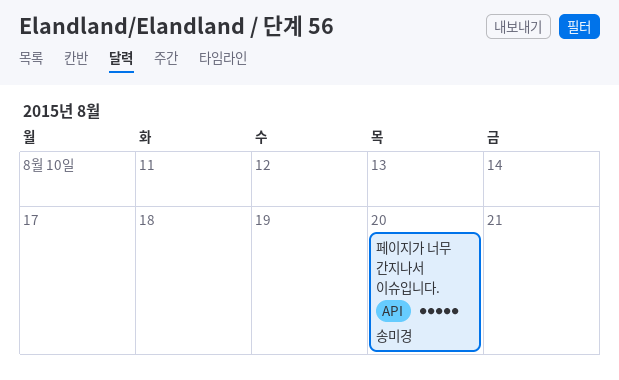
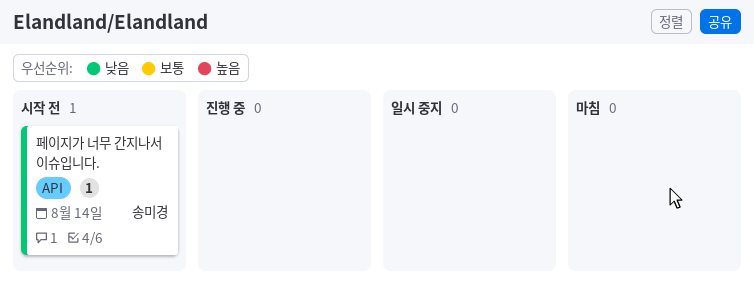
페이지가 너무 간지나서 이슈입니다., estimate: 5 -> 1
페이지가 너무 간지나서 이슈입니다., due: Aug 20 -> Aug 14

